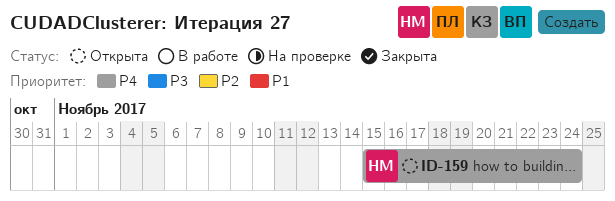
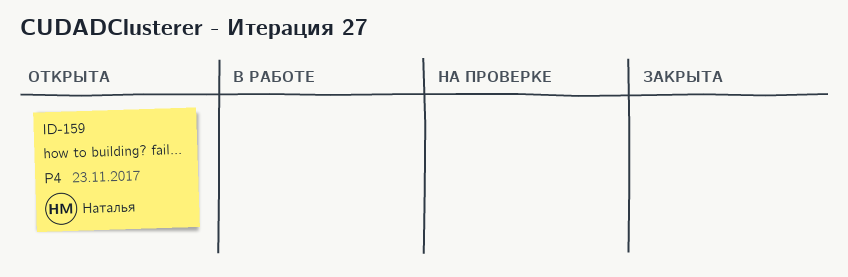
ID-159, due: Nov 24 -> Nov 23

